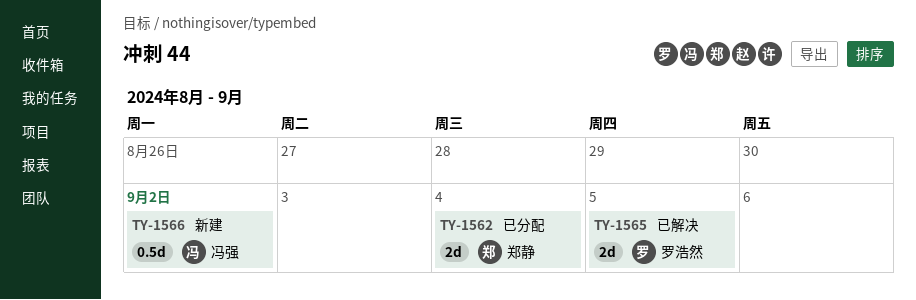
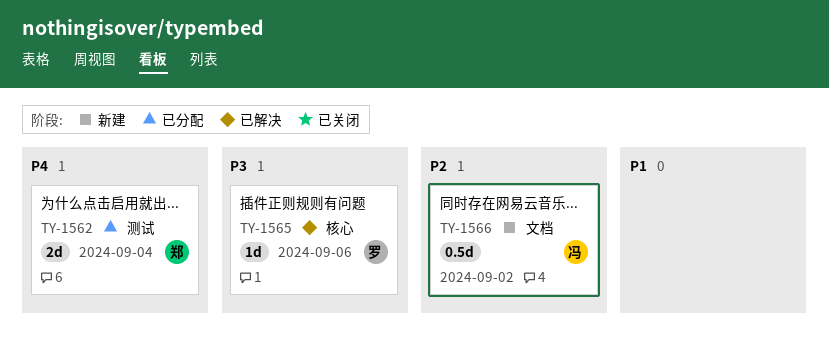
TY-1565, estimate: 2d -> 1d
TY-1565, due: Sep 5 -> Sep 6

